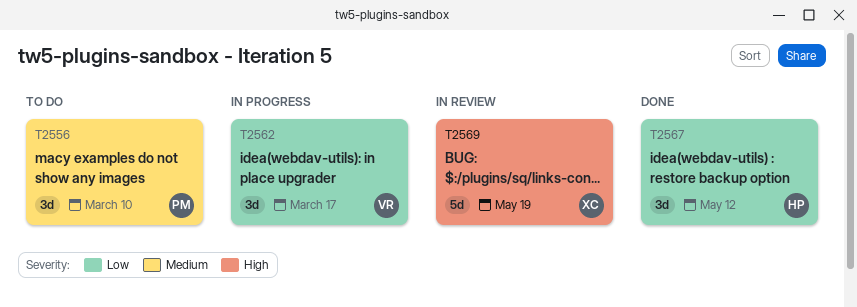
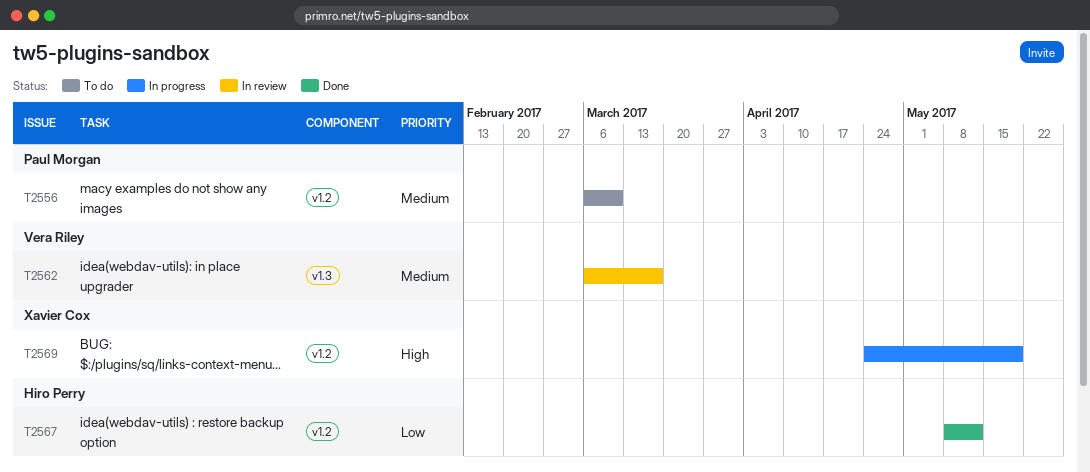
T2562, status: In progress -> In review
T2562, priority: Low -> Medium
T2569, status: In review -> In progress

